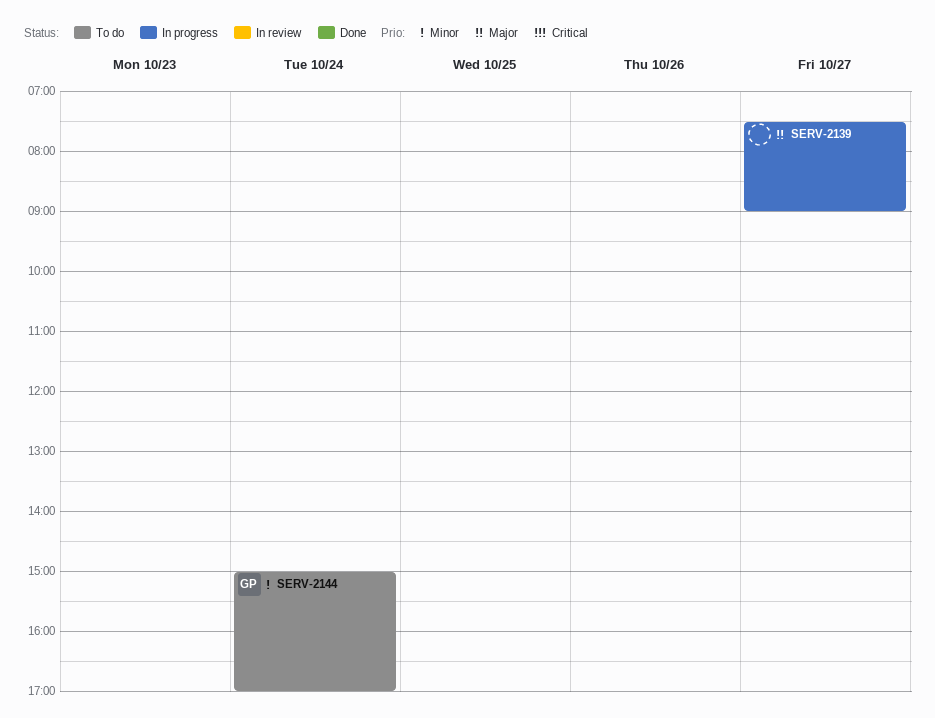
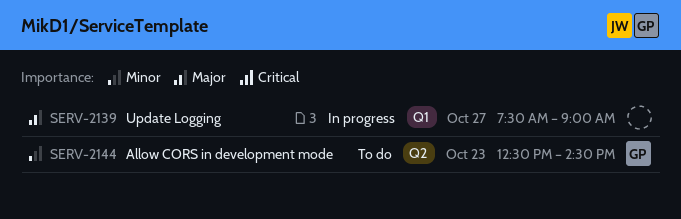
SERV-2144, day: Oct 24 -> Oct 23
SERV-2144, begins: 15:00 -> 12:30
SERV-2144, ends: 17:00 -> 14:30

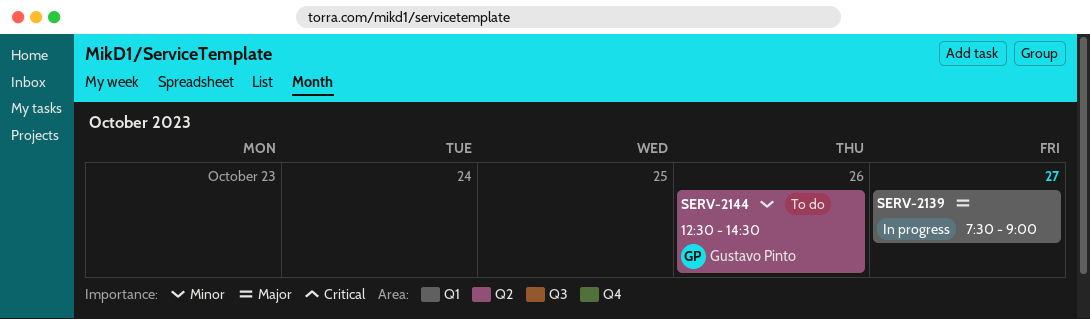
SERV-2144, day: Oct 23 -> Oct 26

